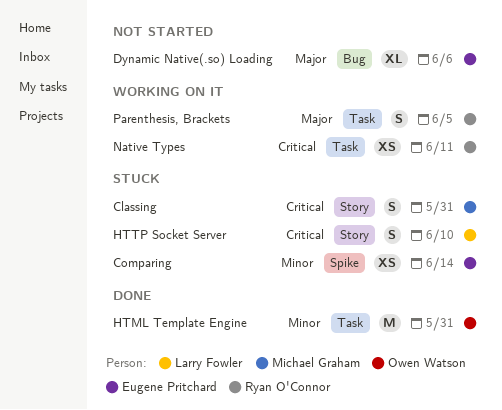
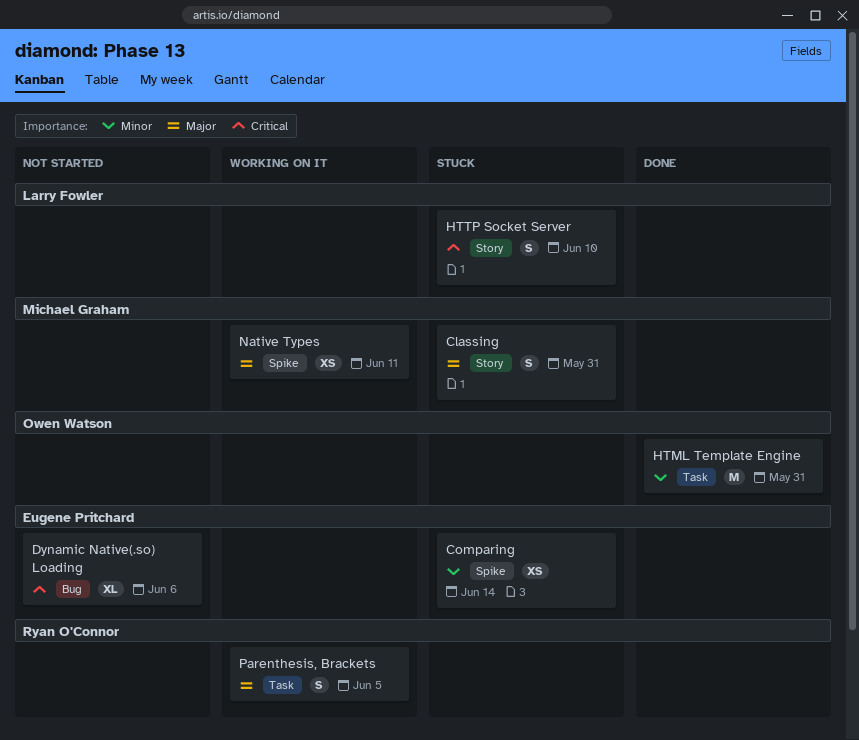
Classing, priority: Critical -> Major
Dynamic Native(.so) Loading, priority: Major -> Critical
Native Types, owner: Ryan O'Connor -> Michael Graham
Native Types, priority: Critical -> Major
Native Types, label: Task -> Spike

